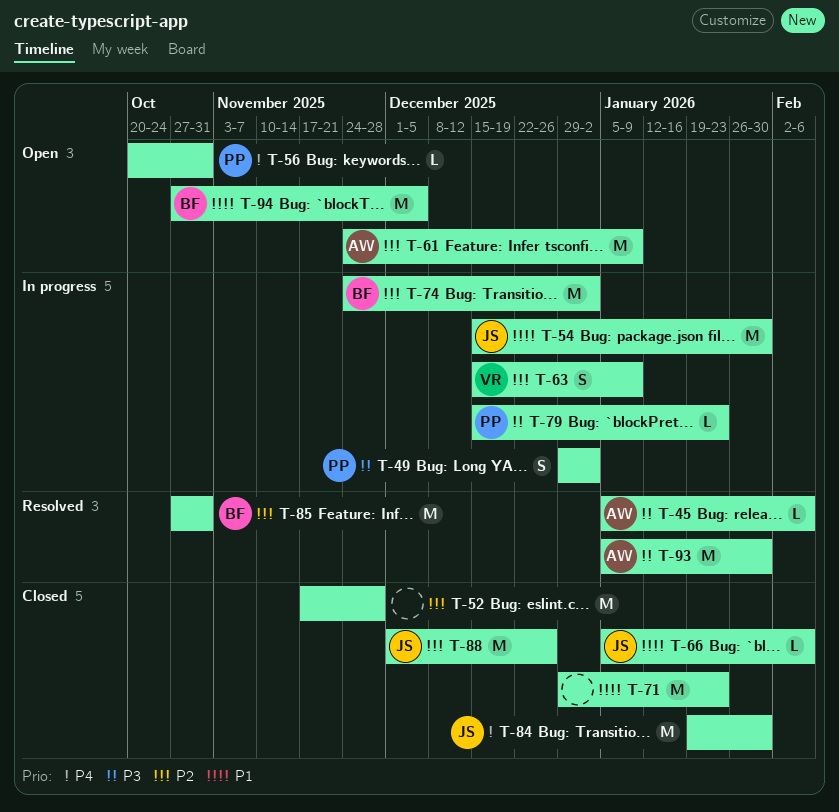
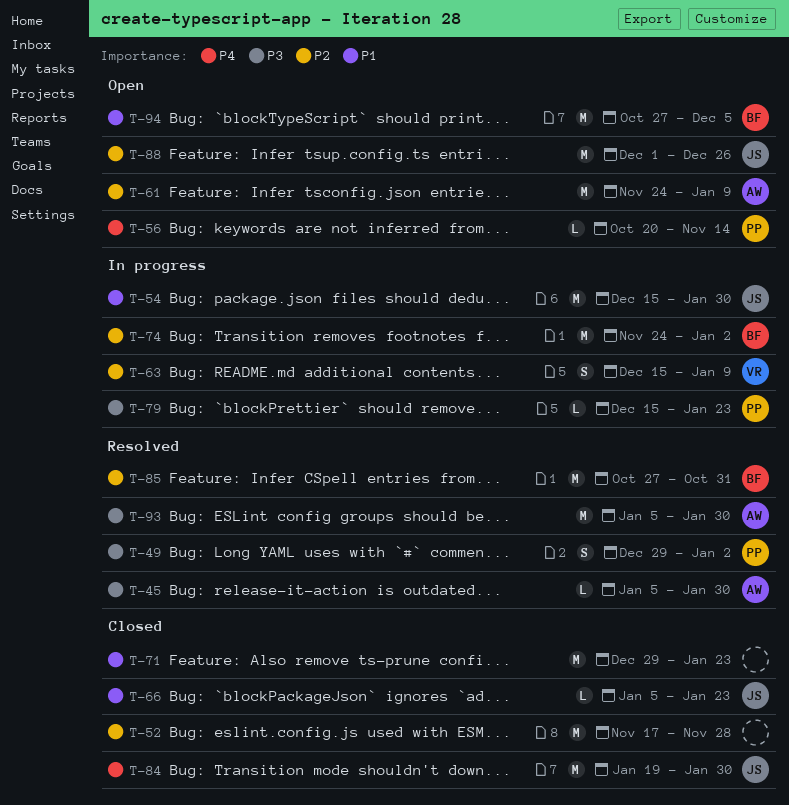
T-45, due: Feb 6 -> Jan 30
T-49, status: In progress -> Resolved
T-56, due: Oct 31 -> Nov 14
T-66, due: Feb 6 -> Jan 23
T-88, status: Closed -> Open

